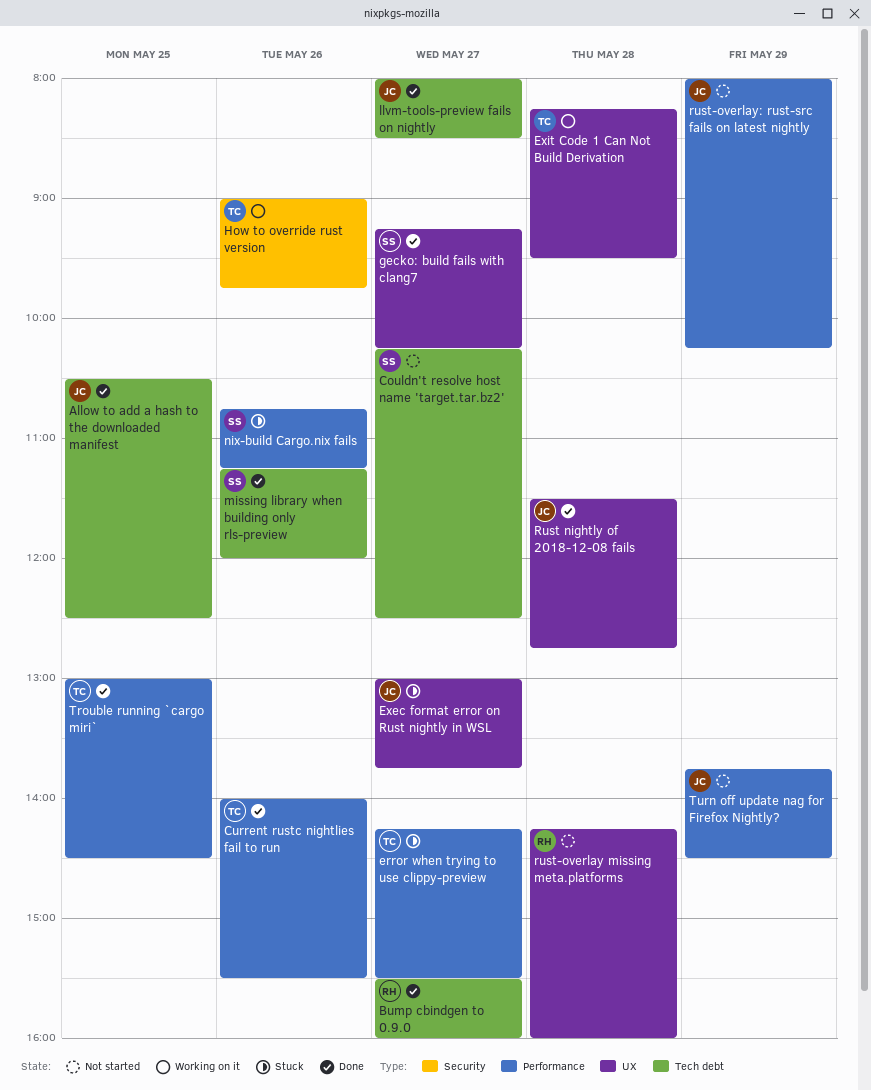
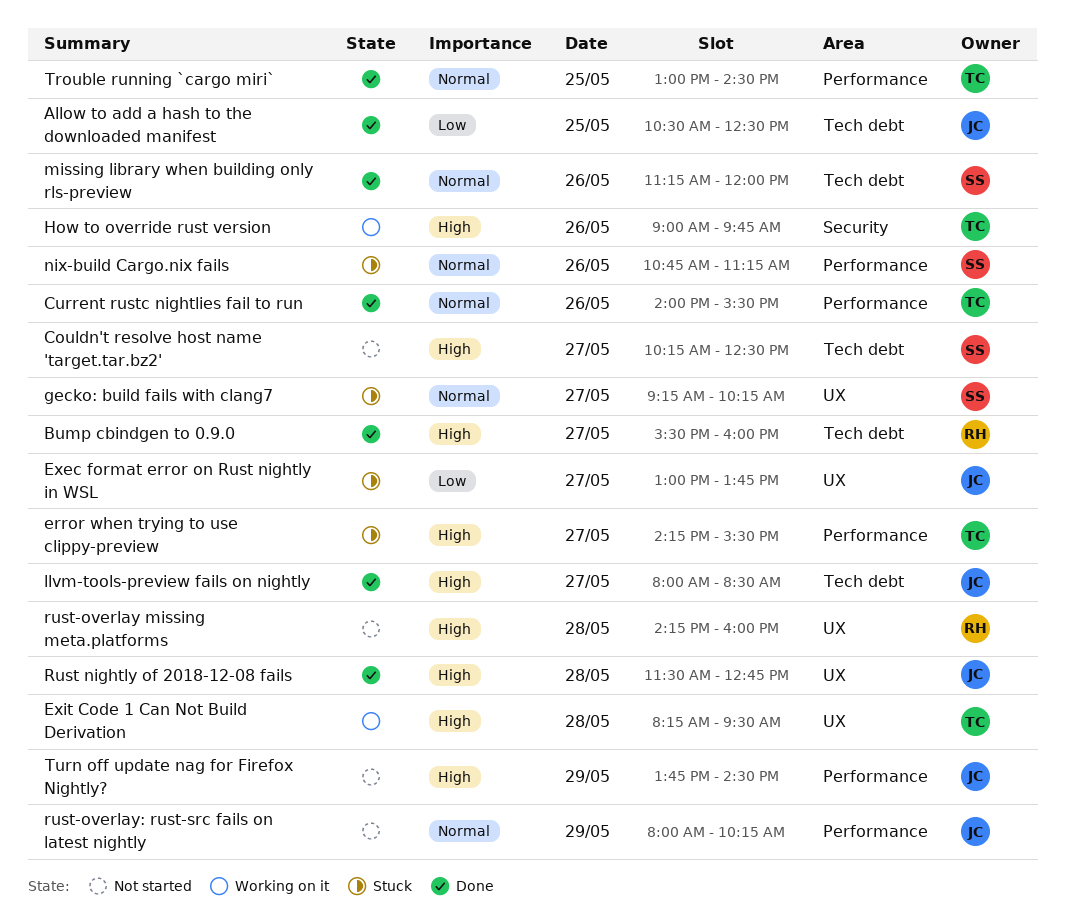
gecko: build fails with clang7, status: Done -> Stuck

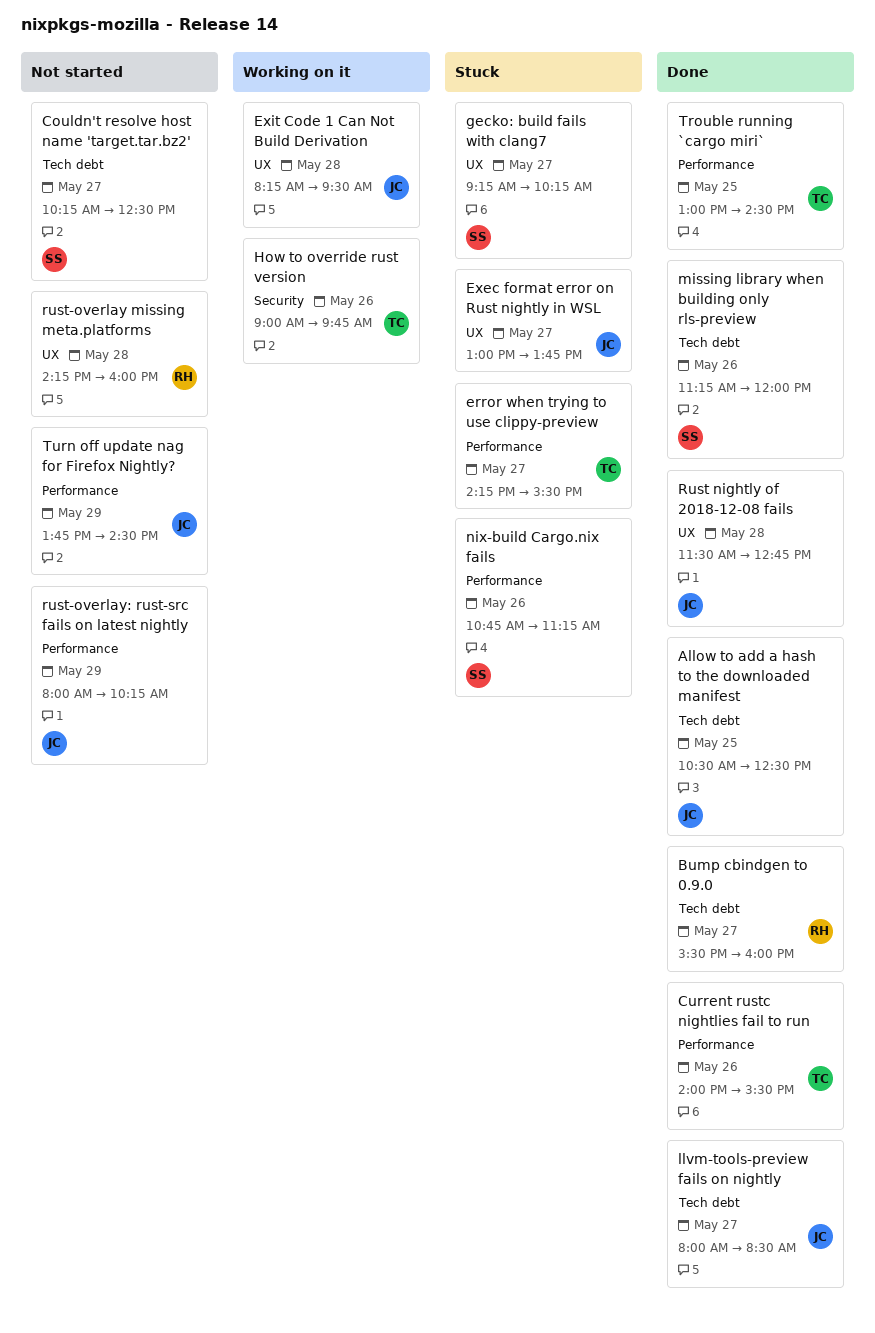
Exit Code 1 Can Not Build Derivation, owner: TC -> JC

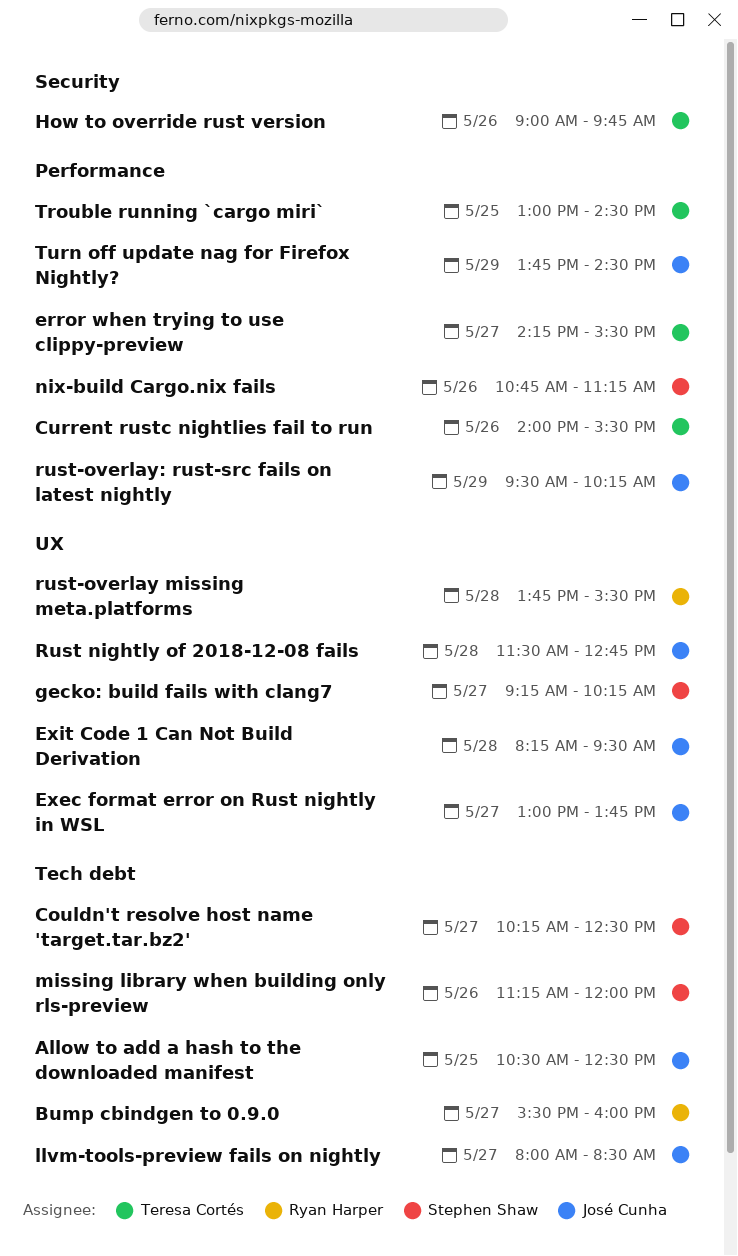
rust-overlay missing meta.platforms, begins: 14:15 -> 13:45
rust-overlay missing meta.platforms, ends: 16:00 -> 15:30
rust-overlay: rust-src fails on latest nightly, begins: 08:00 -> 09:30

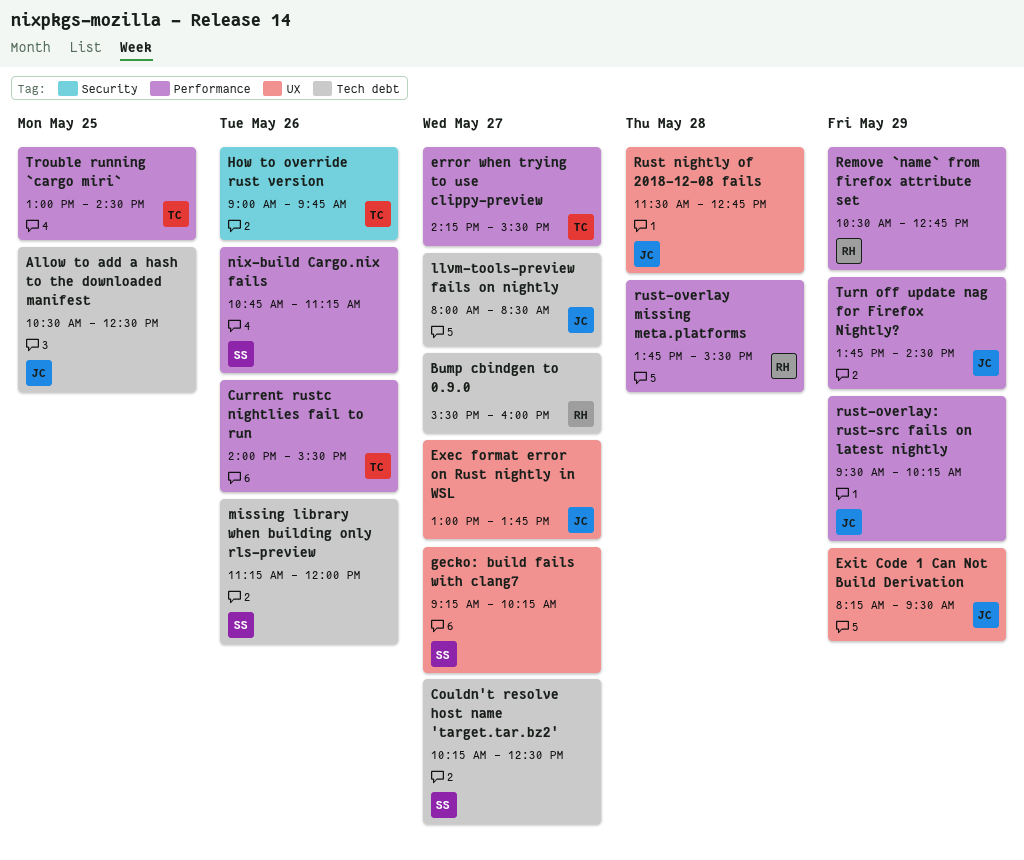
Exit Code 1 Can Not Build Derivation, day: May 28 -> May 29
Remove `name` from firefox attribute set: none -> present
rust-overlay missing meta.platforms, label: UX -> Performance

